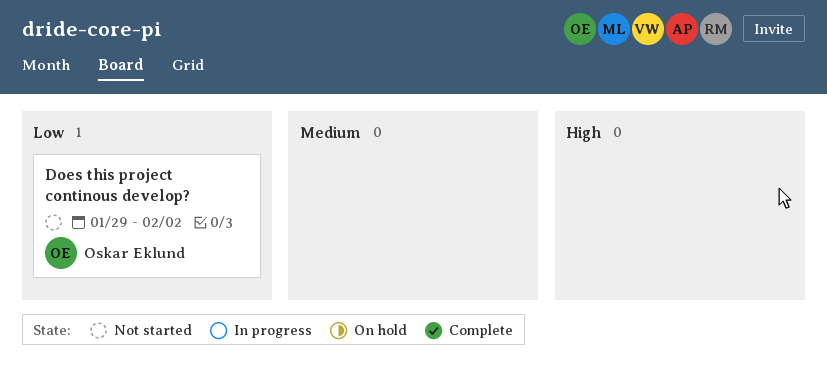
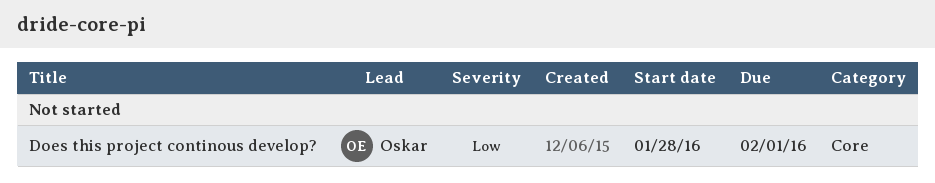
Does this project continous develop?, start: Jan 29 -> Jan 28
Does this project continous develop?, due: Feb 2 -> Feb 1

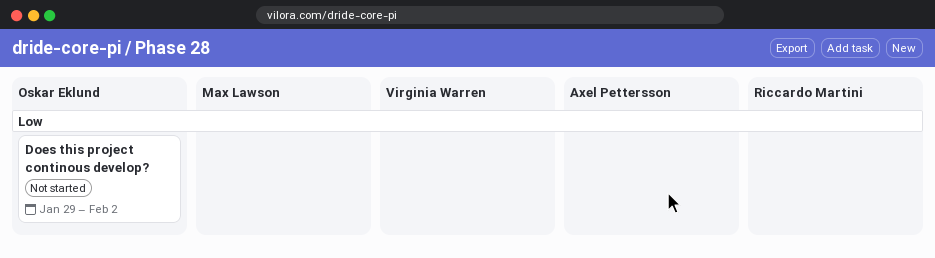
Does this project continous develop?, start: Jan 28 -> Jan 29
Does this project continous develop?, due: Feb 1 -> Feb 2

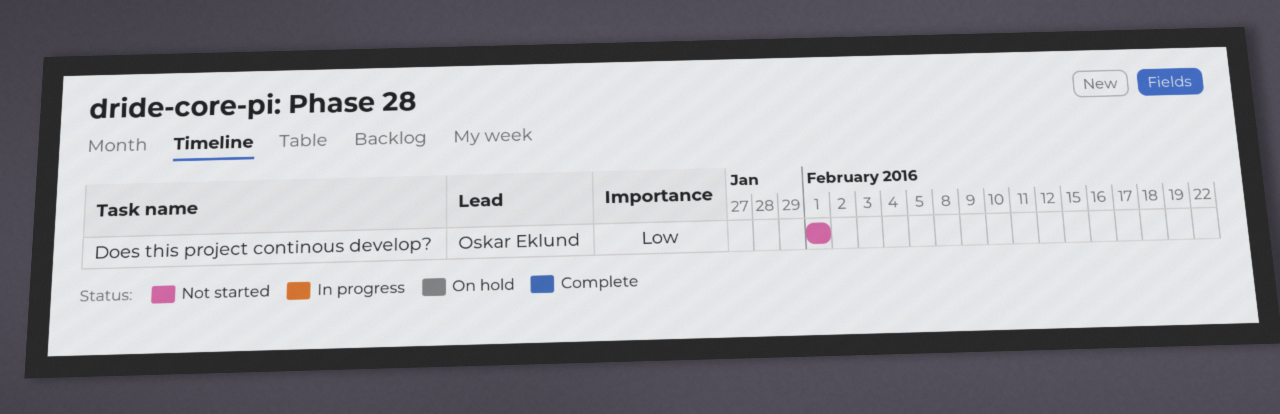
Does this project continous develop?, start: Jan 29 -> Feb 1
Does this project continous develop?, due: Feb 2 -> Feb 1

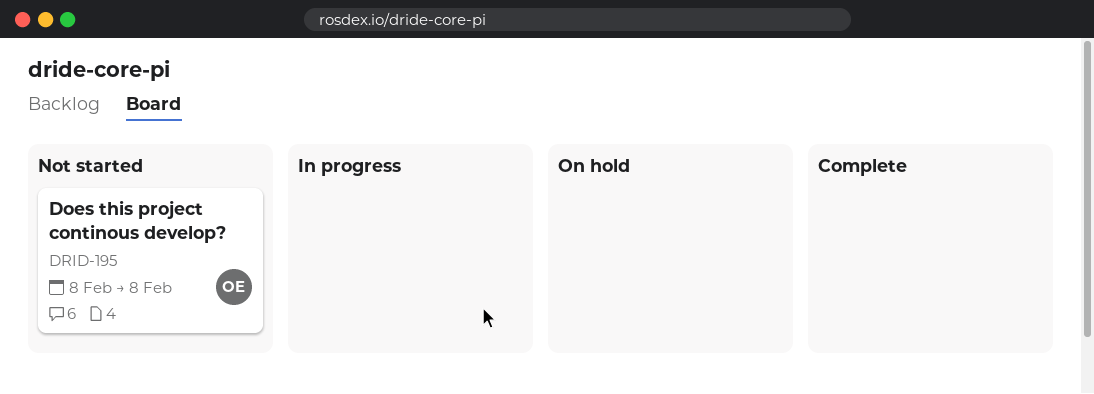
Does this project continous develop?, start: Feb 1 -> Feb 8
Does this project continous develop?, due: Feb 1 -> Feb 8

